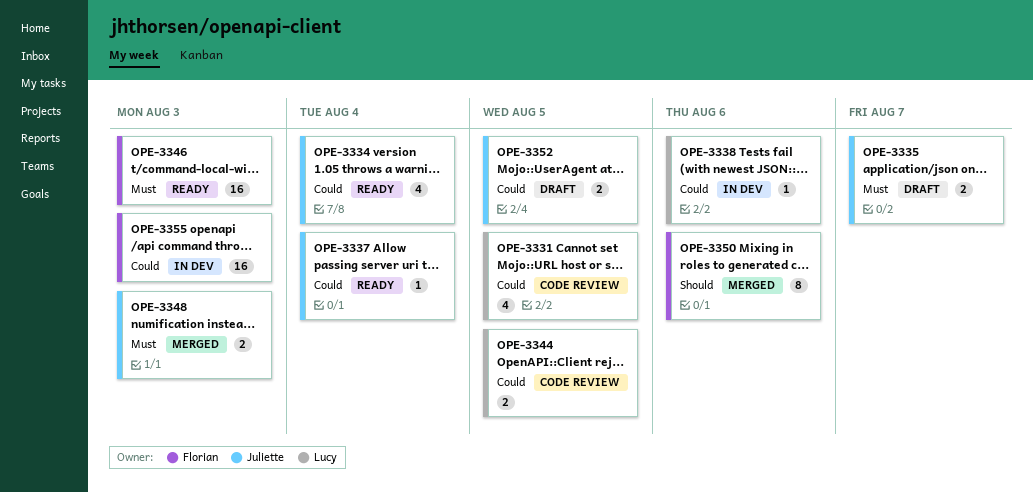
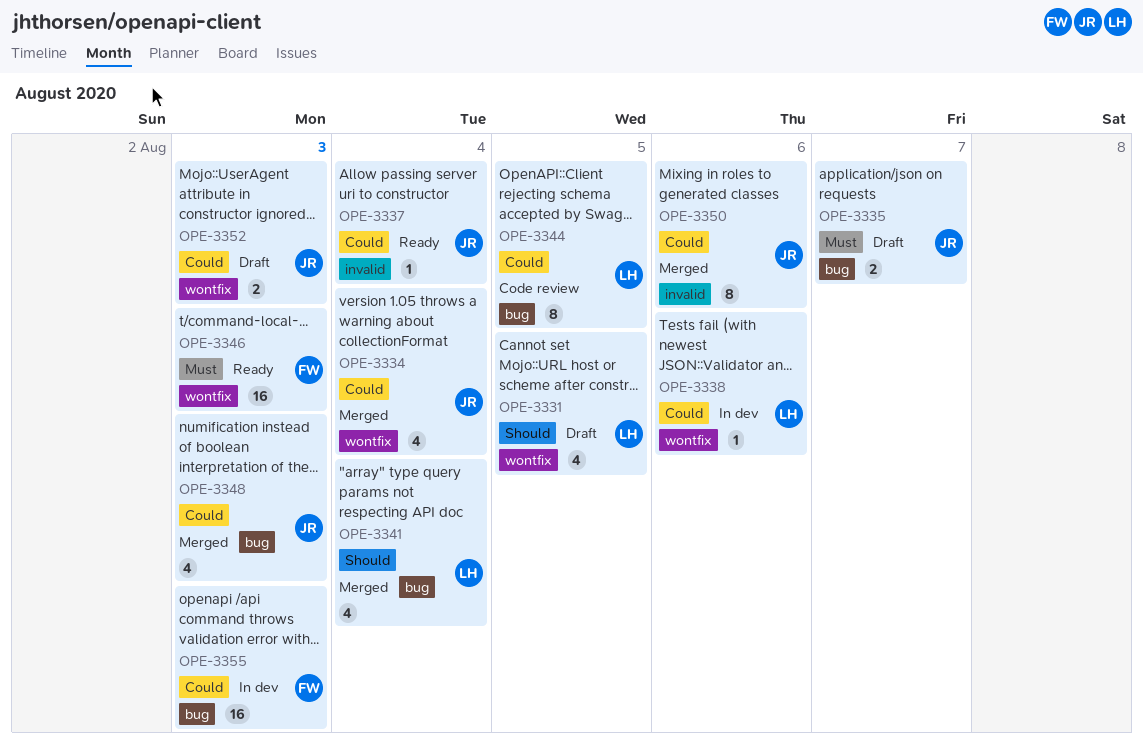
OPE-3331, status: Code review -> Draft
OPE-3331, priority: Could -> Should
OPE-3334, status: Ready -> Merged
OPE-3341: none -> present
OPE-3344, estimate: 2 -> 8
OPE-3348, priority: Must -> Could
OPE-3348, estimate: 2 -> 4
OPE-3350, owner: Florian -> Juliette
OPE-3350, priority: Should -> Could
OPE-3352, due: Aug 5 -> Aug 3

